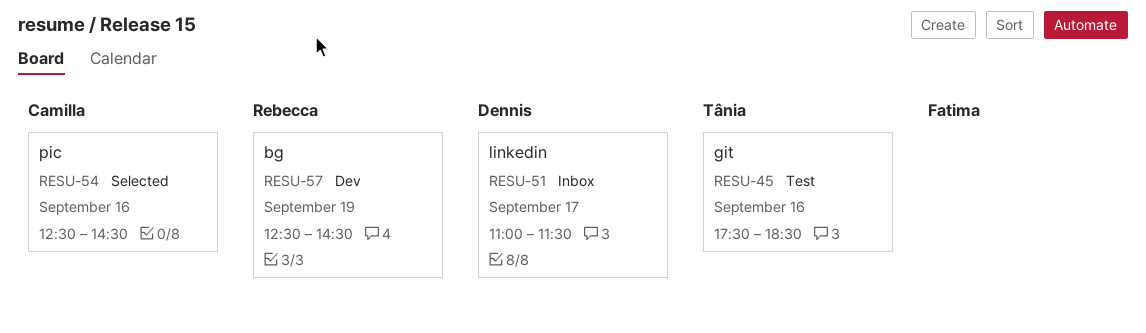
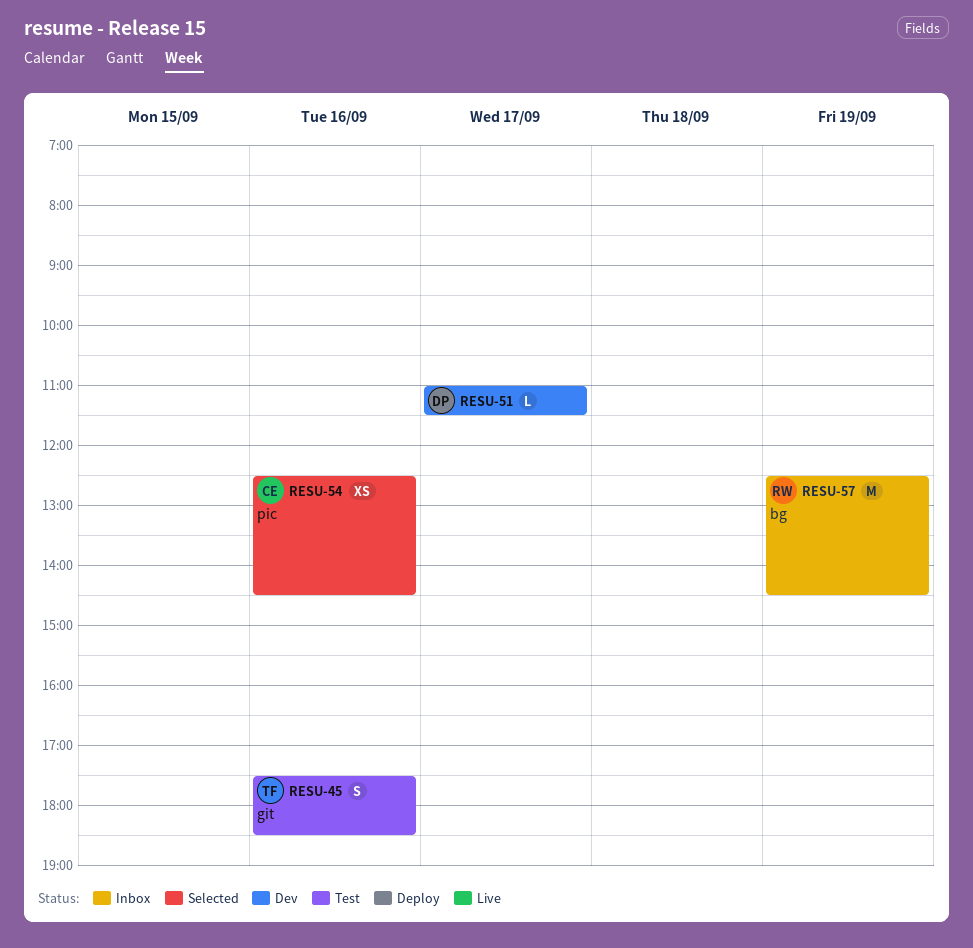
RESU-51, status: Inbox -> Dev
RESU-57, status: Dev -> Inbox

